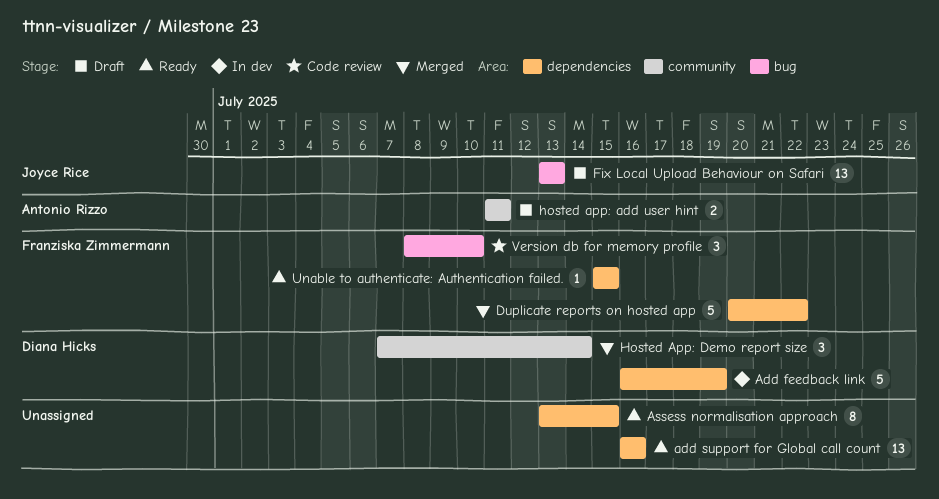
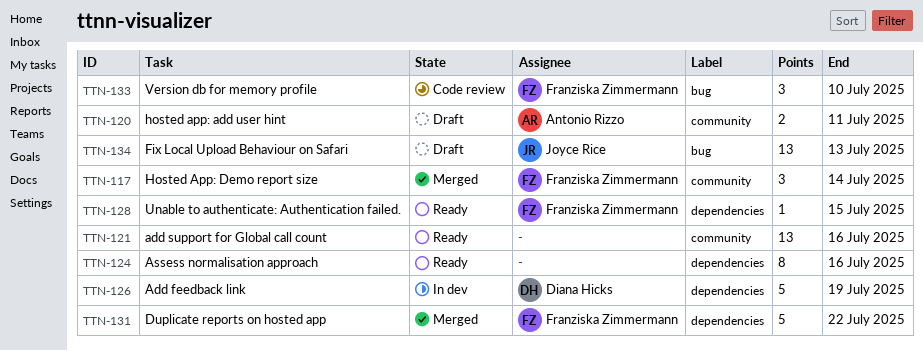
add support for Global call count, label: dependencies -> community
Assess normalisation approach, due: Jul 15 -> Jul 16
Hosted App: Demo report size, owner: Diana Hicks -> Franziska Zimmermann

